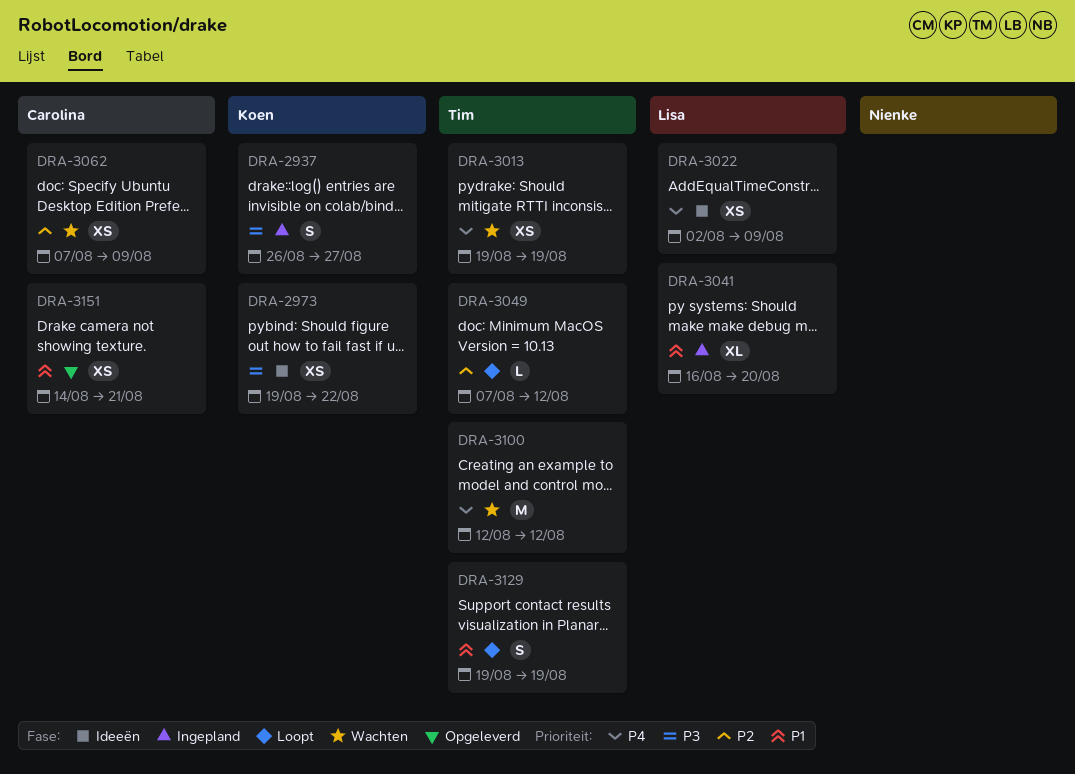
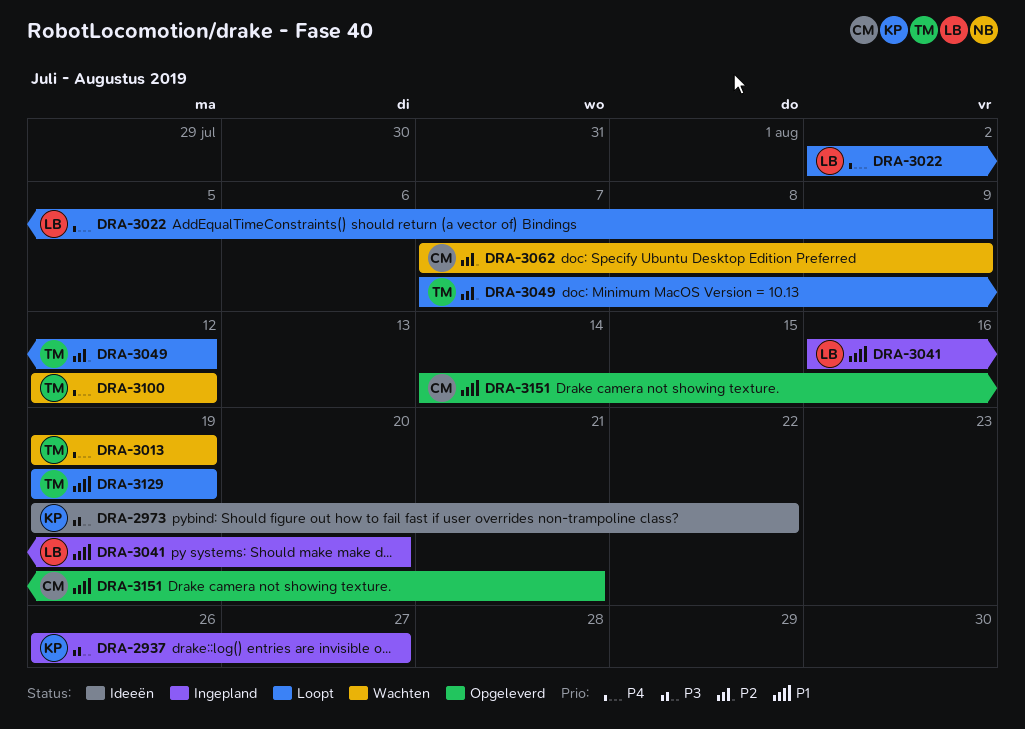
DRA-3022, status: Ideeën -> Loopt

